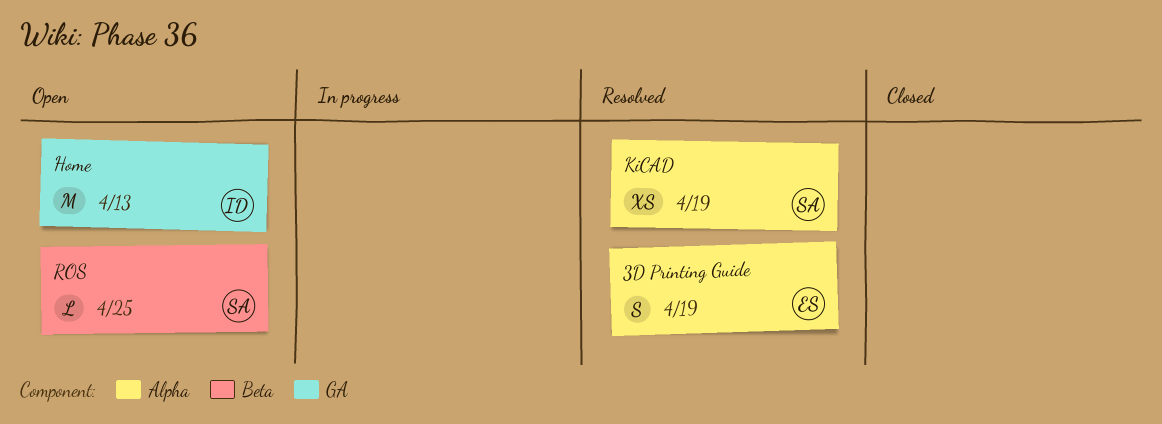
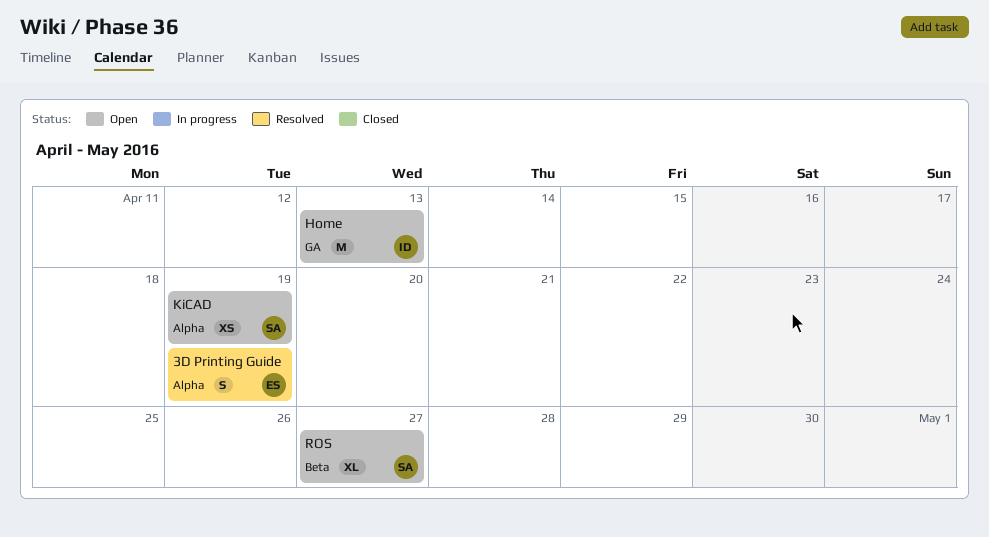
KiCAD, status: Resolved -> Open
ROS, estimate: L -> XL
ROS, due: Apr 25 -> Apr 27

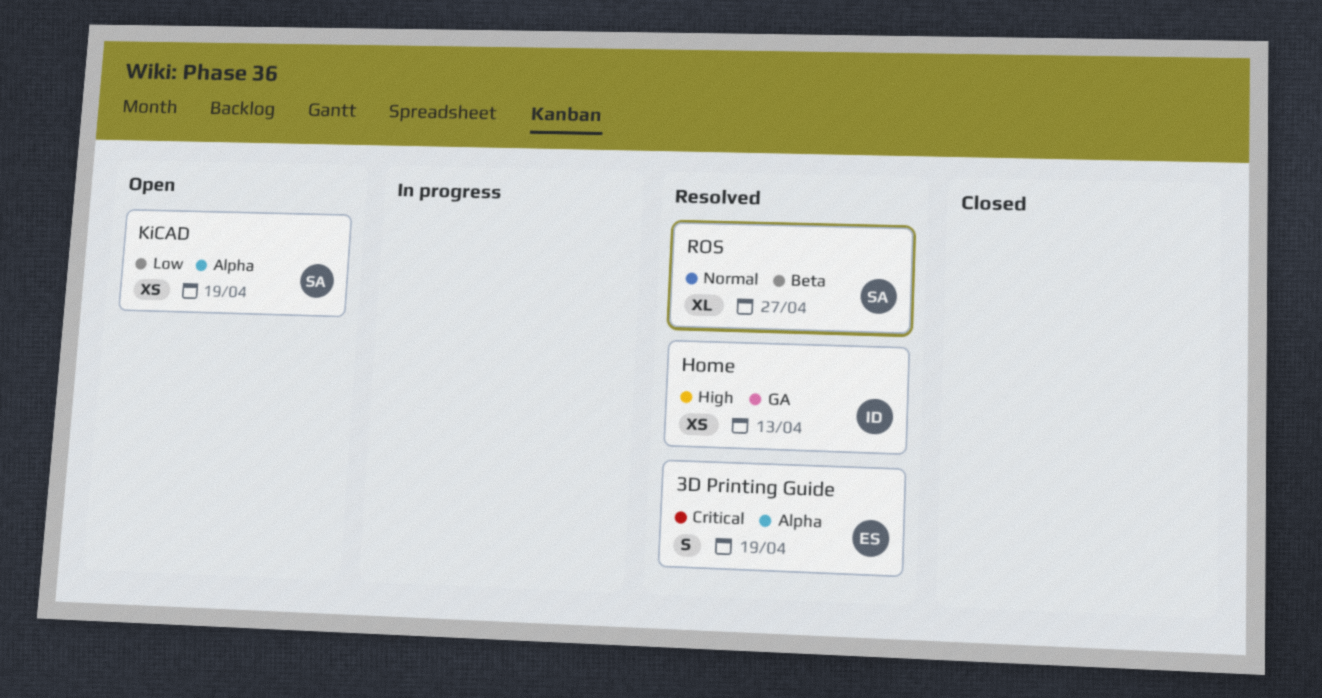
Home, status: Open -> Resolved
Home, estimate: M -> XS
ROS, status: Open -> Resolved

